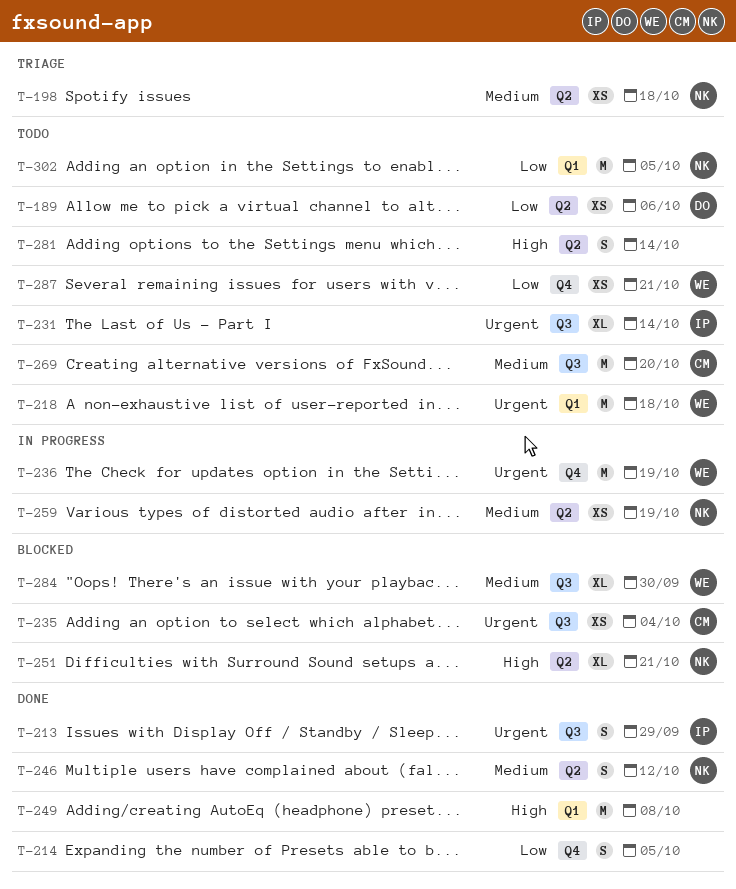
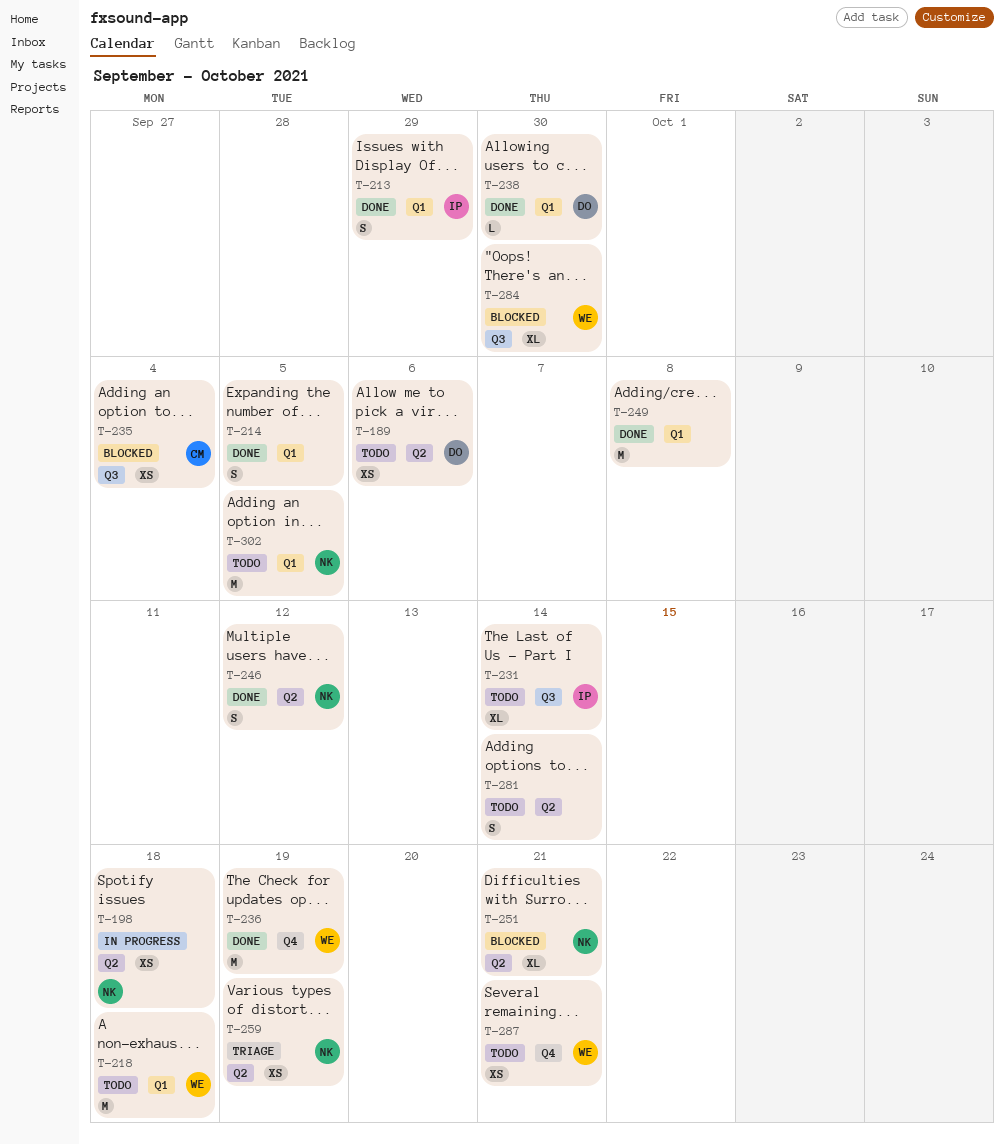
T-198, status: Triage -> In progress
T-213, label: Q3 -> Q1
T-214, label: Q4 -> Q1
T-236, status: In progress -> Done
T-238: none -> present
T-259, status: In progress -> Triage
T-269: present -> none

